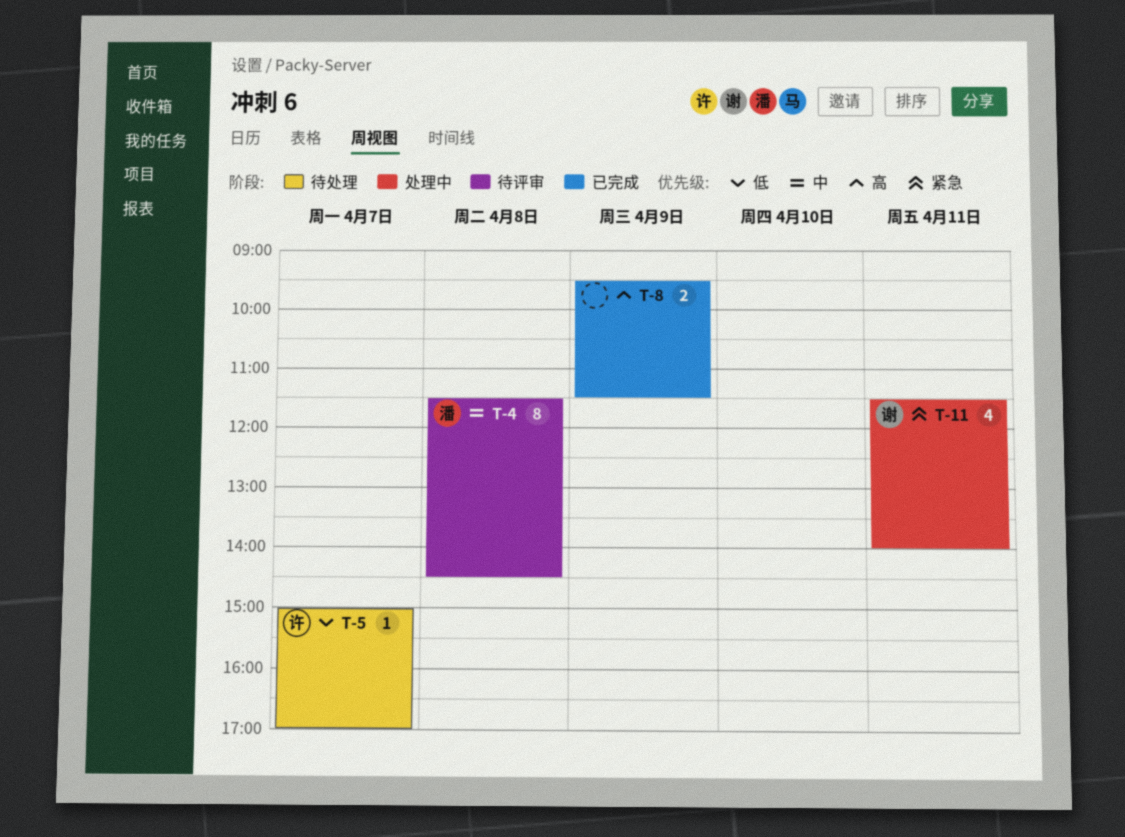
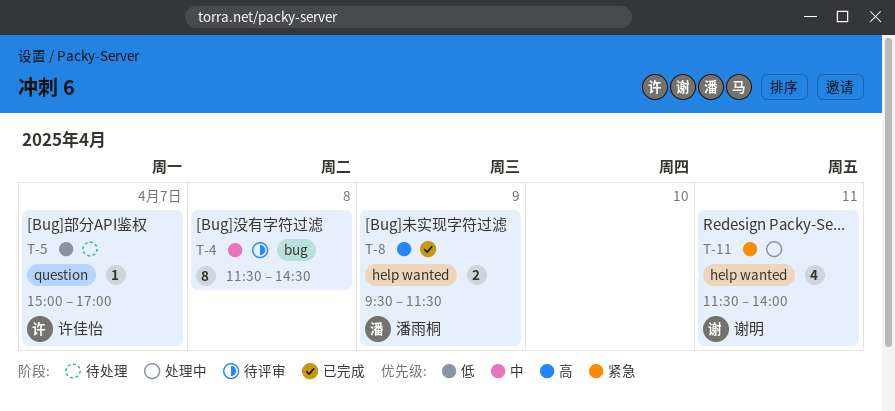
T-4, owner: 潘雨桐 -> none
T-8, owner: none -> 潘雨桐

